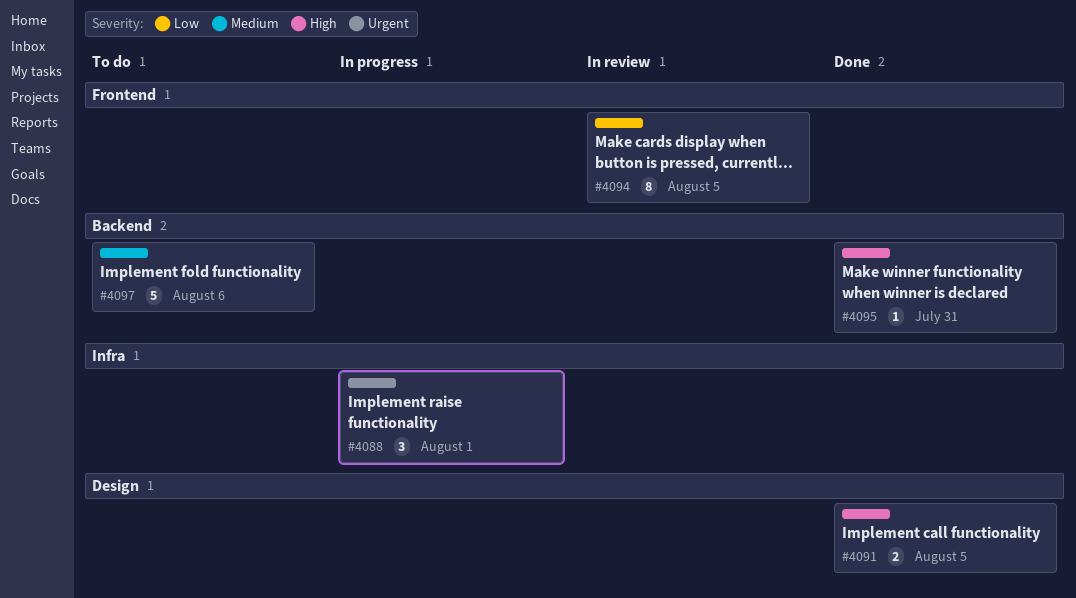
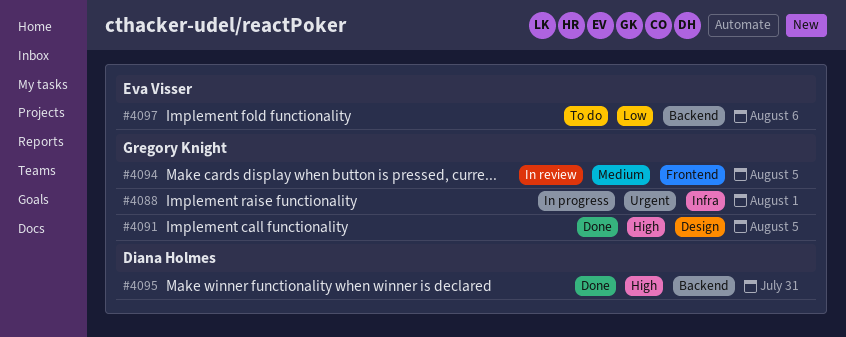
#4094, priority: Low -> Medium
#4097, priority: Medium -> Low

